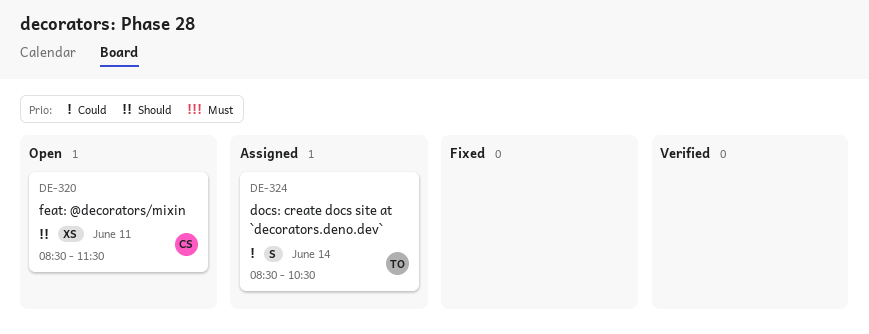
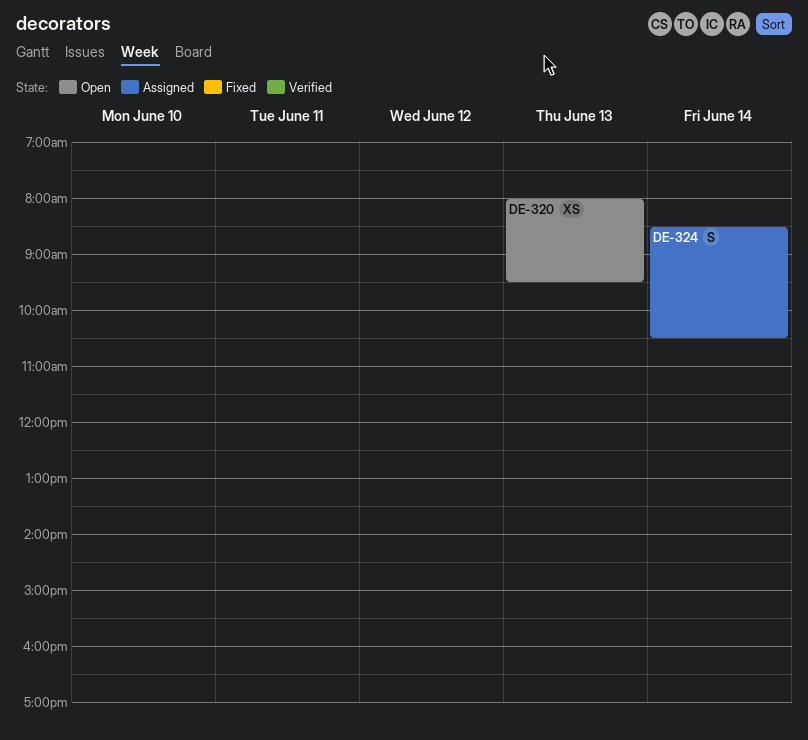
DE-320, day: Jun 11 -> Jun 13
DE-320, begins: 08:30 -> 08:00
DE-320, ends: 11:30 -> 09:30

